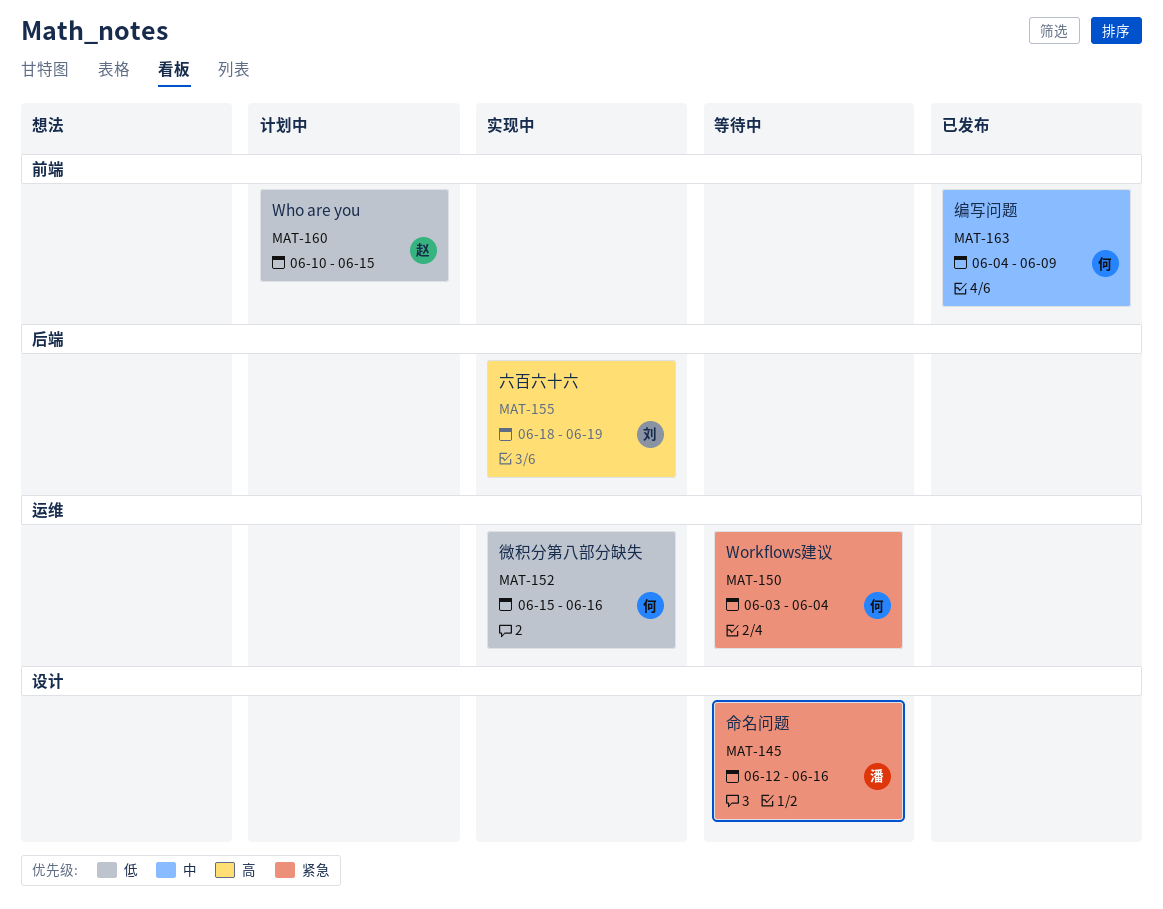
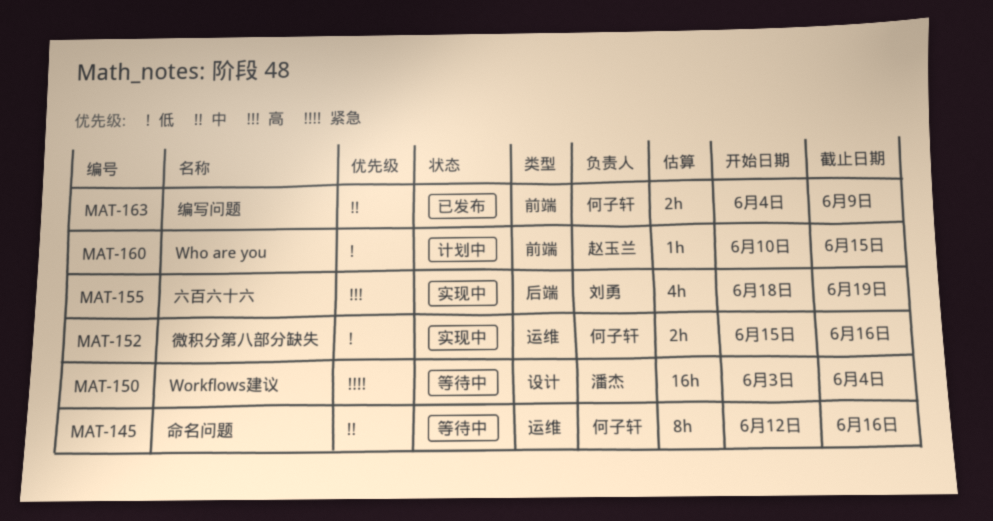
MAT-145, owner: 潘杰 -> 何子轩
MAT-145, priority: 紧急 -> 中
MAT-145, label: 设计 -> 运维
MAT-150, owner: 何子轩 -> 潘杰
MAT-150, label: 运维 -> 设计

